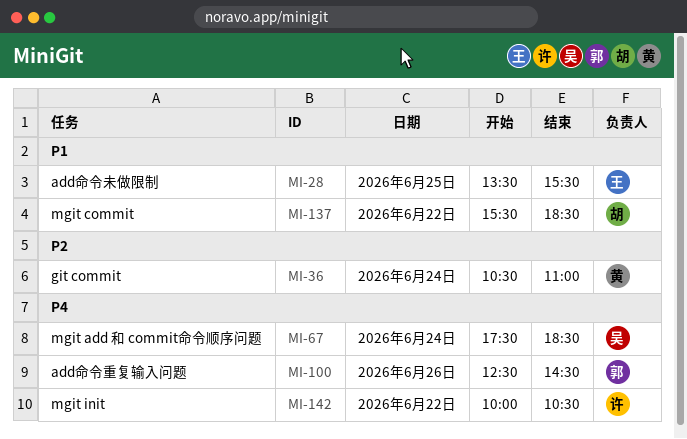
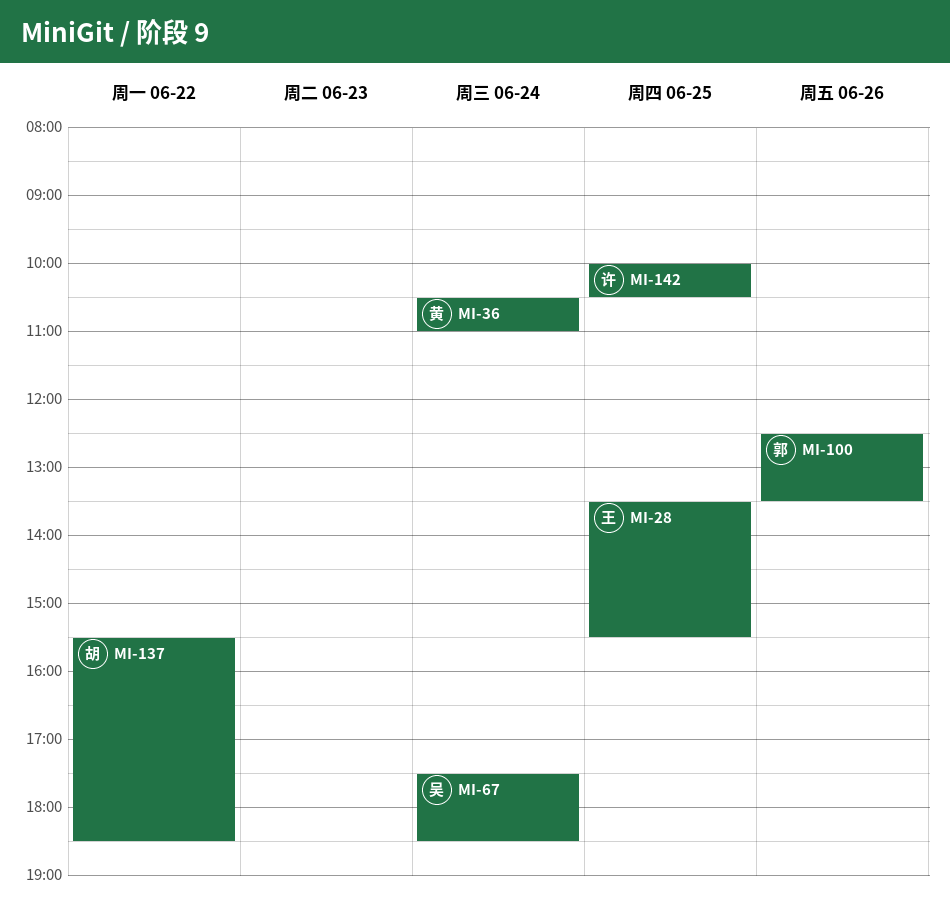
MI-100, ends: 14:30 -> 13:30
MI-142, day: Jun 22 -> Jun 25

